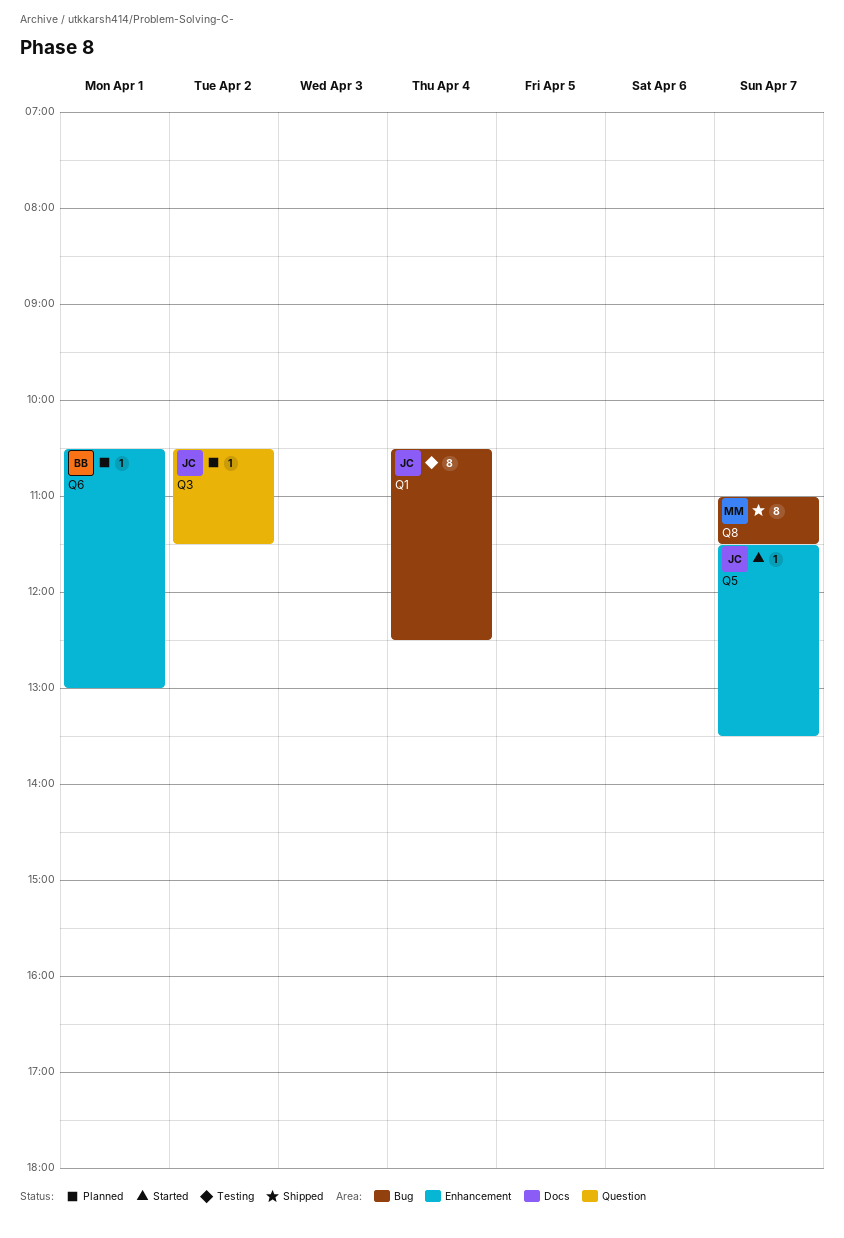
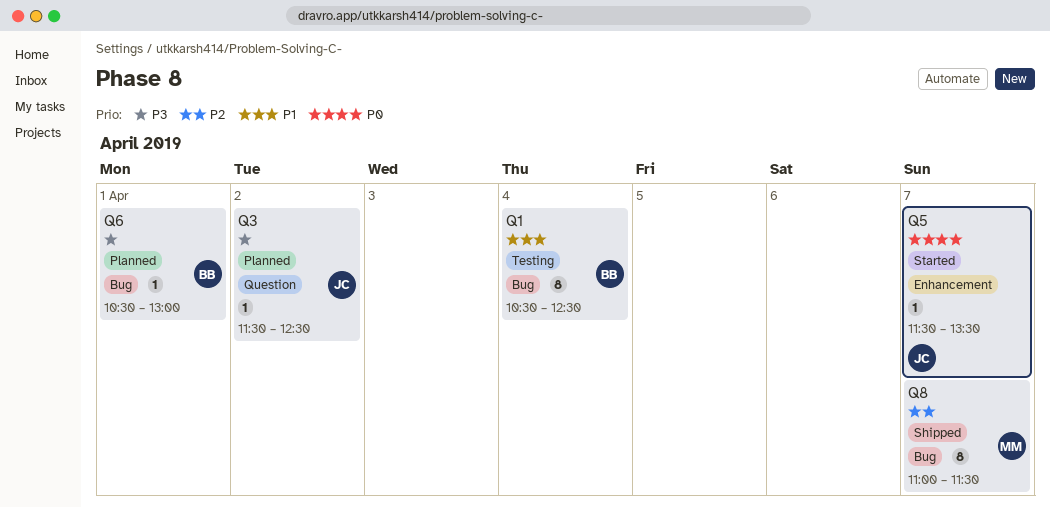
Q1, owner: JC -> BB
Q3, begins: 10:30 -> 11:30
Q3, ends: 11:30 -> 12:30
Q6, label: Enhancement -> Bug

